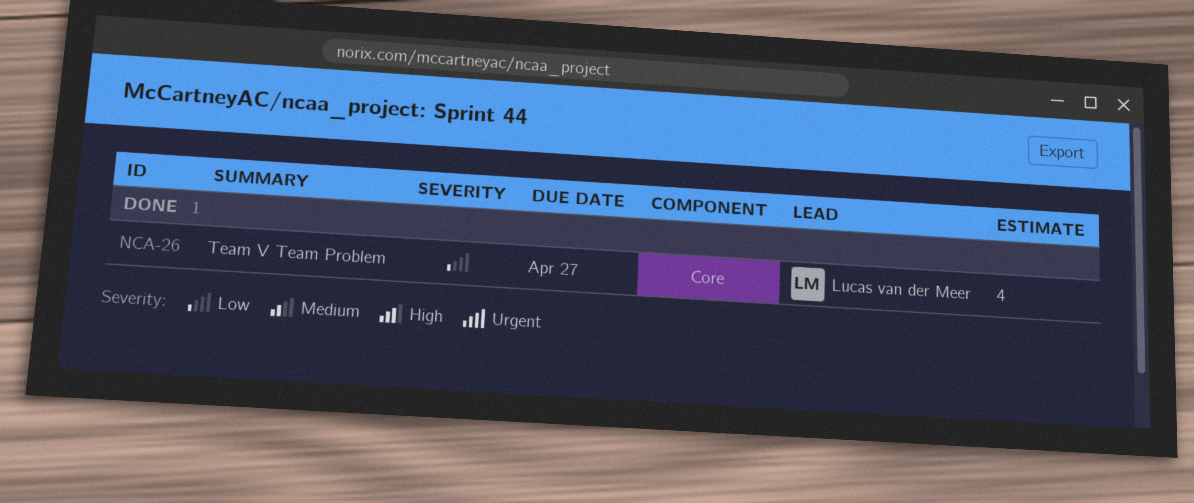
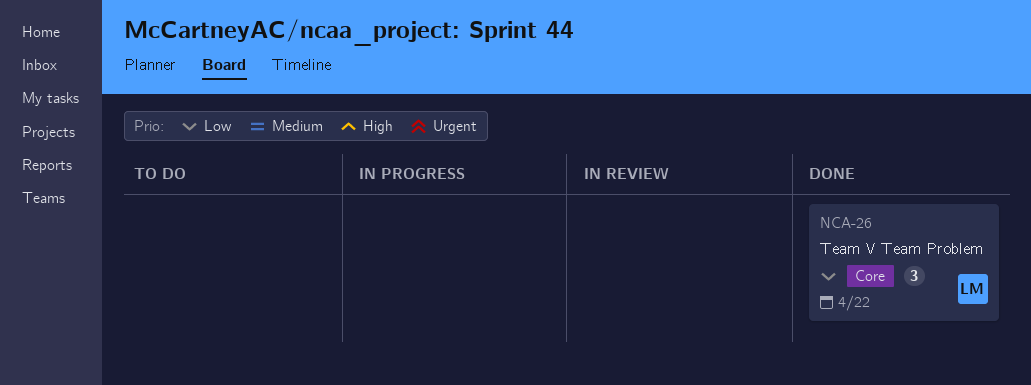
NCA-26, estimate: 4 -> 3
NCA-26, due: Apr 27 -> Apr 22

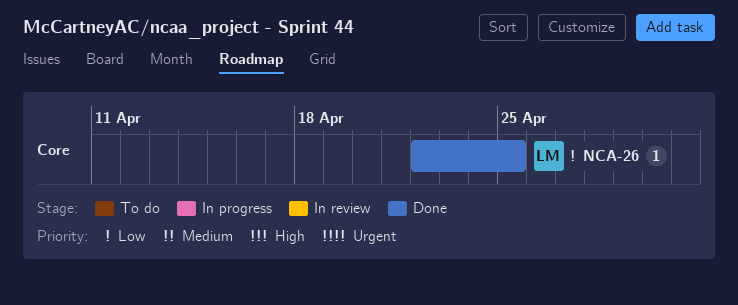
NCA-26, estimate: 3 -> 1
NCA-26, due: Apr 22 -> Apr 25

